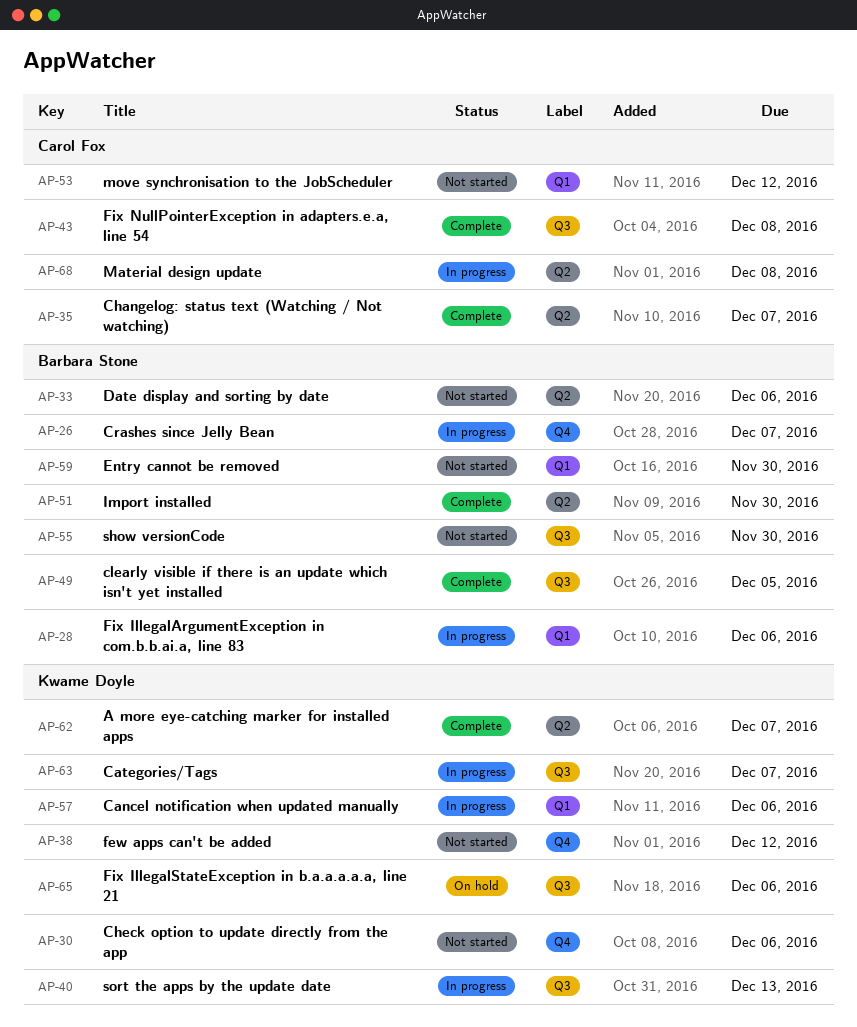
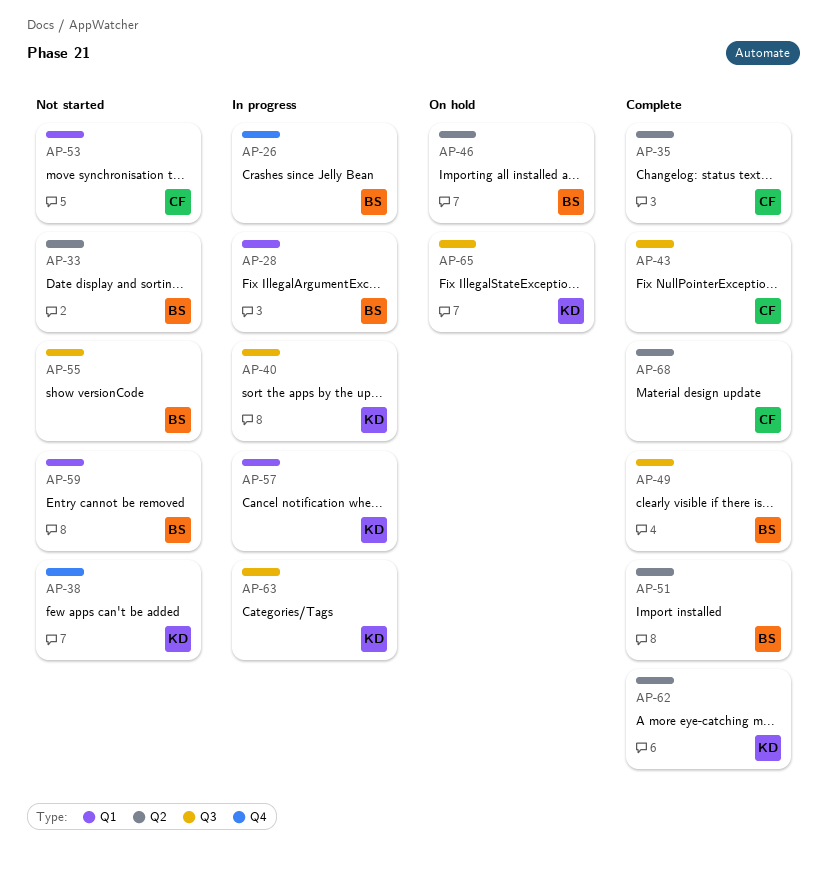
AP-30: present -> none
AP-46: none -> present
AP-68, status: In progress -> Complete

